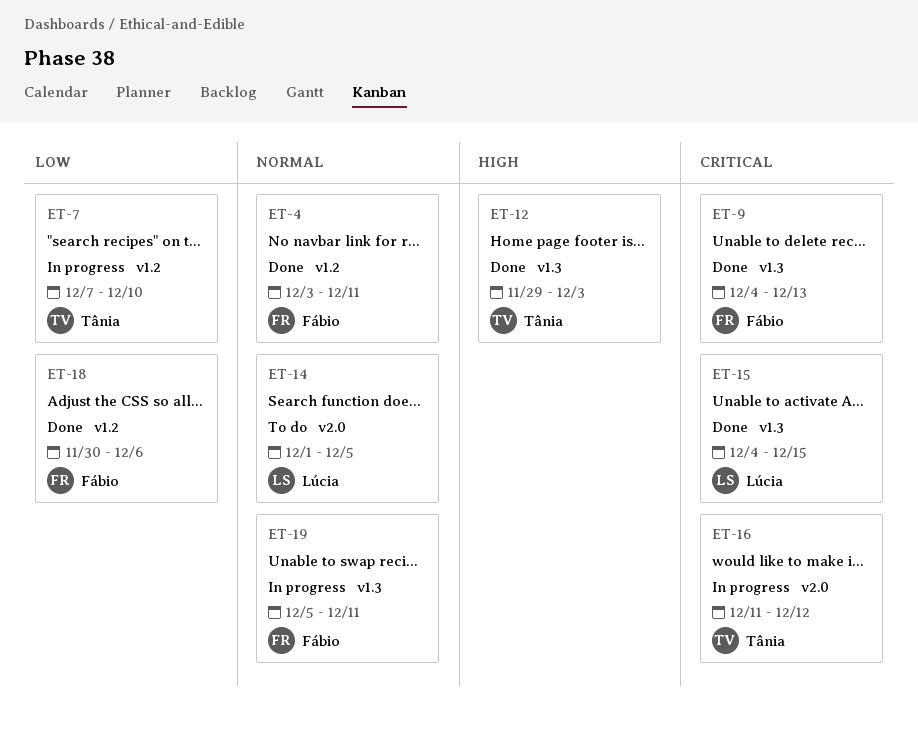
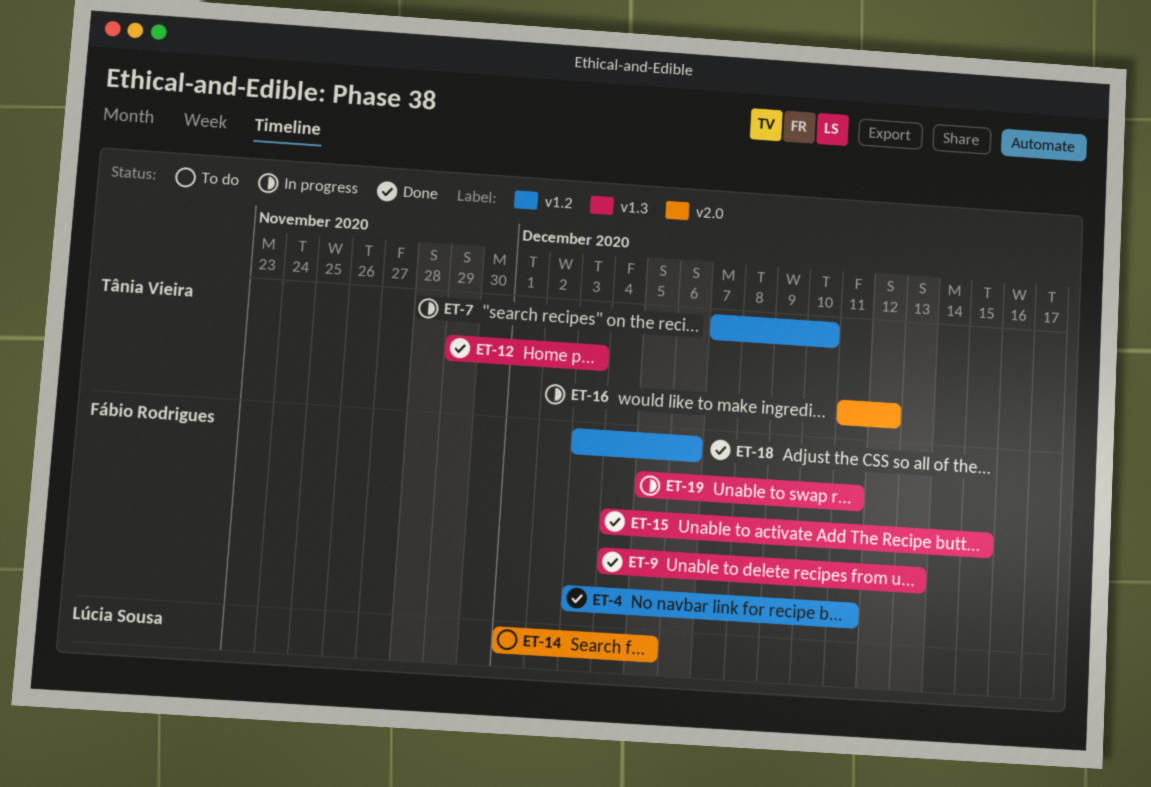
ET-15, owner: Lúcia Sousa -> Fábio Rodrigues
ET-18, start: Nov 30 -> Dec 3

